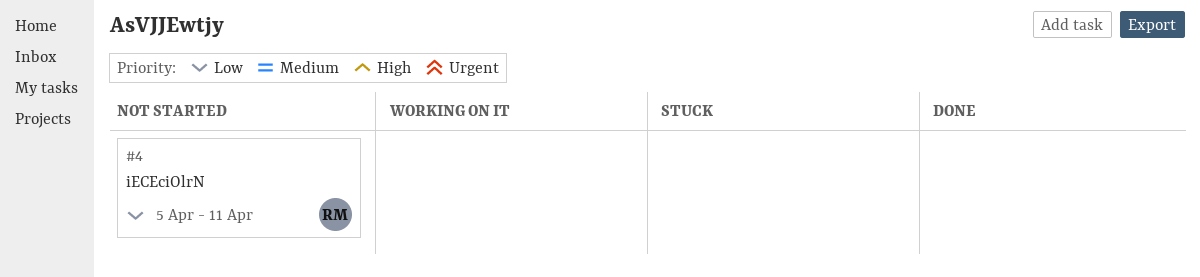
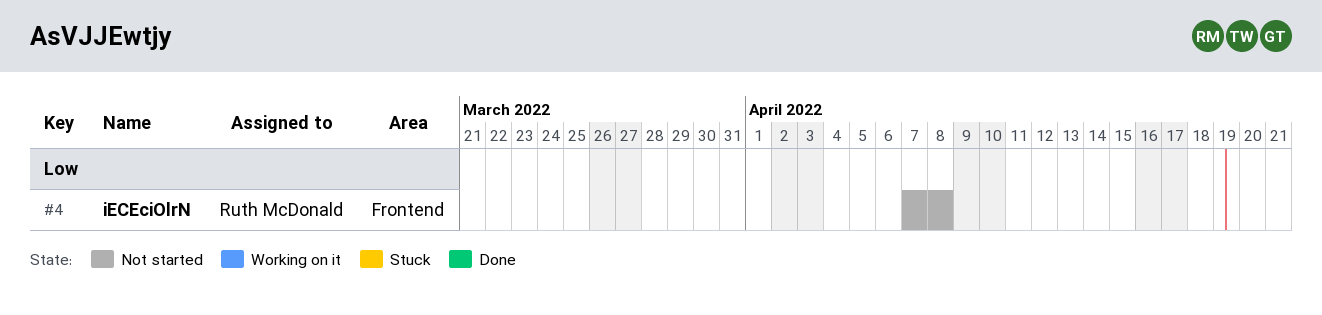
#4, start: Apr 5 -> Apr 7
#4, due: Apr 11 -> Apr 8

